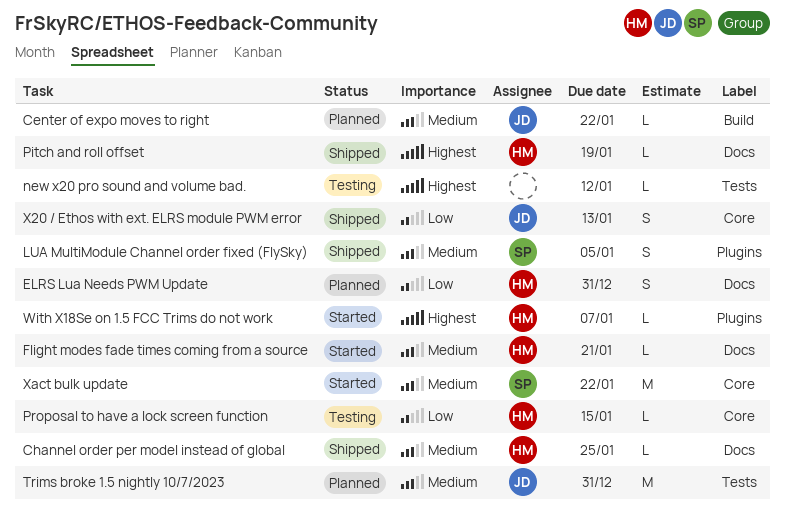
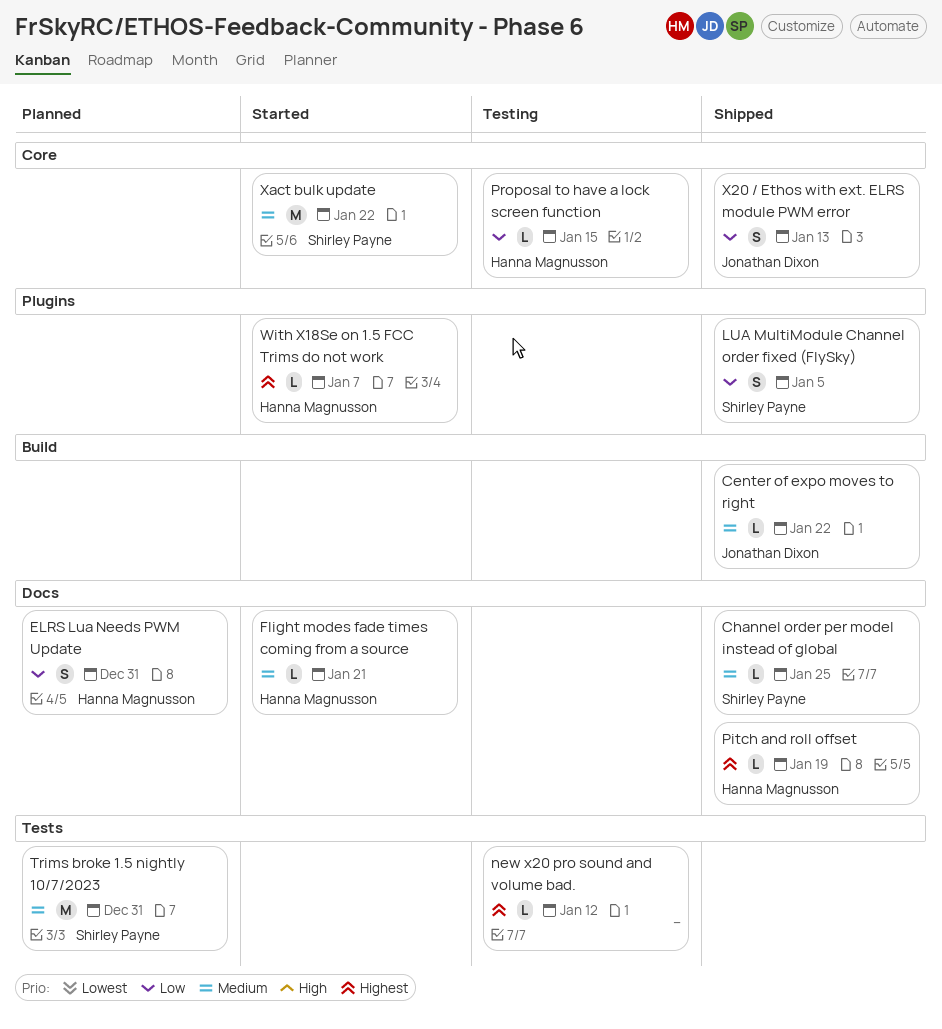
Center of expo moves to right, status: Planned -> Shipped
Channel order per model instead of global, owner: Hanna Magnusson -> Shirley Payne
LUA MultiModule Channel order fixed (FlySky), priority: Medium -> Low
Trims broke 1.5 nightly 10/7/2023, owner: Jonathan Dixon -> Shirley Payne

